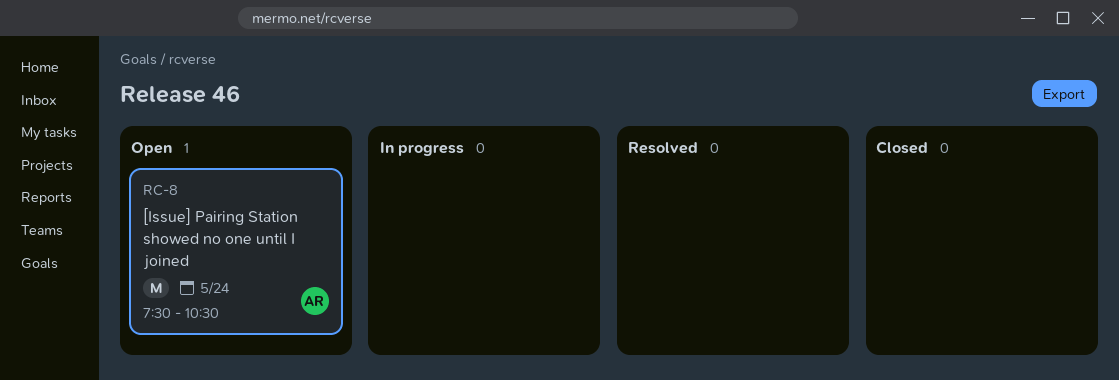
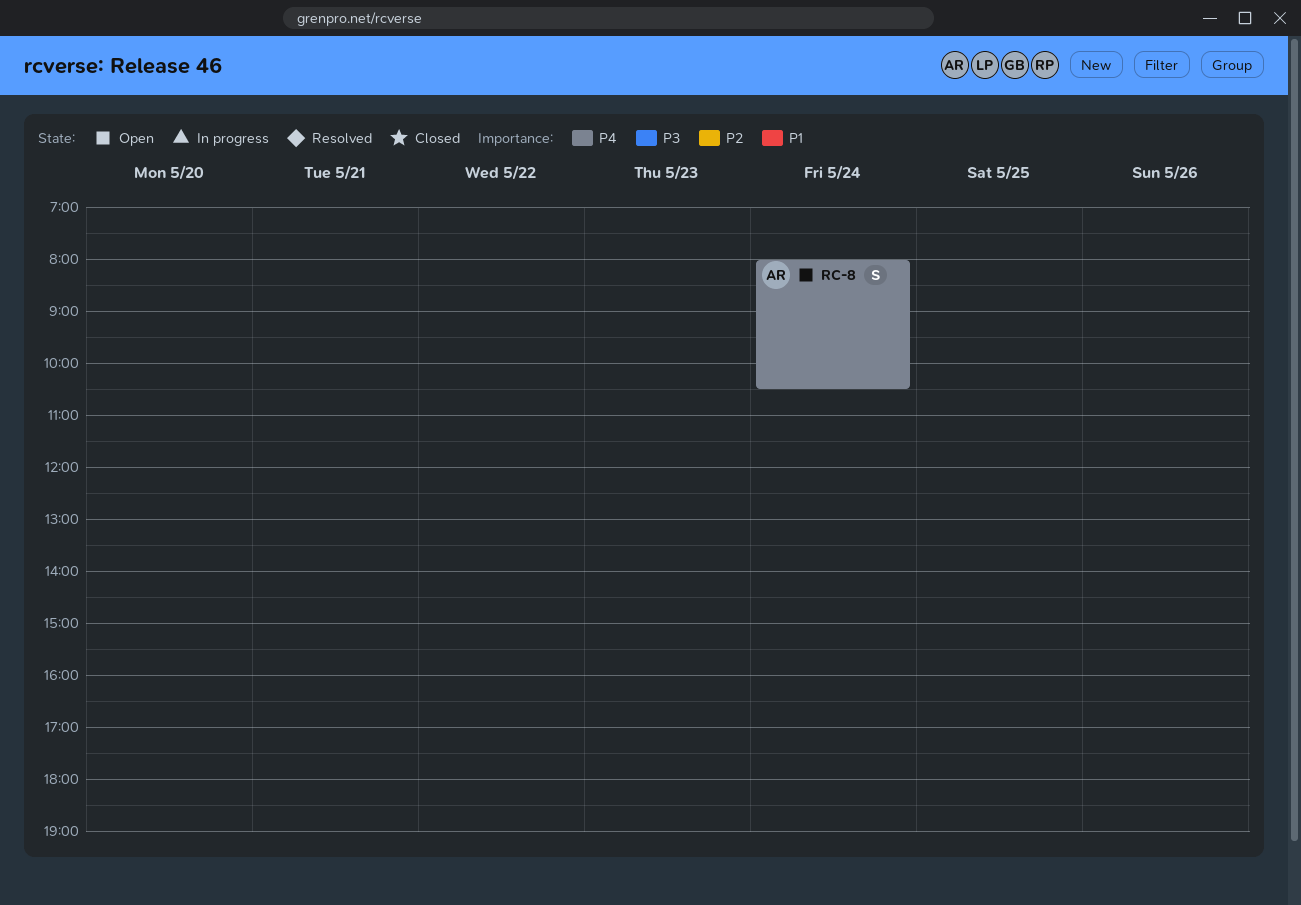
RC-8, estimate: M -> S
RC-8, begins: 07:30 -> 08:00

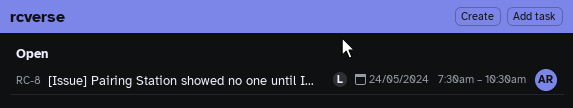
RC-8, estimate: S -> L
RC-8, begins: 08:00 -> 07:30

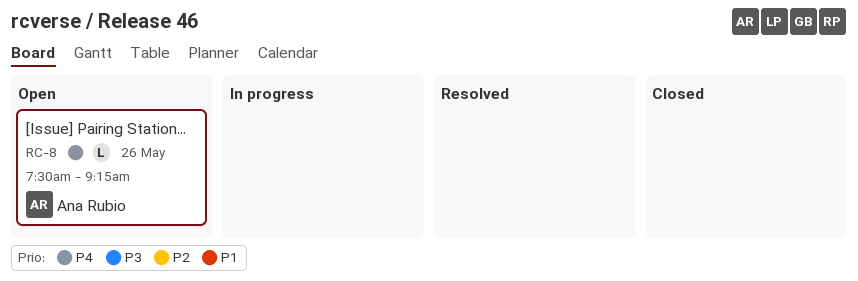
RC-8, day: May 24 -> May 26
RC-8, ends: 10:30 -> 09:15

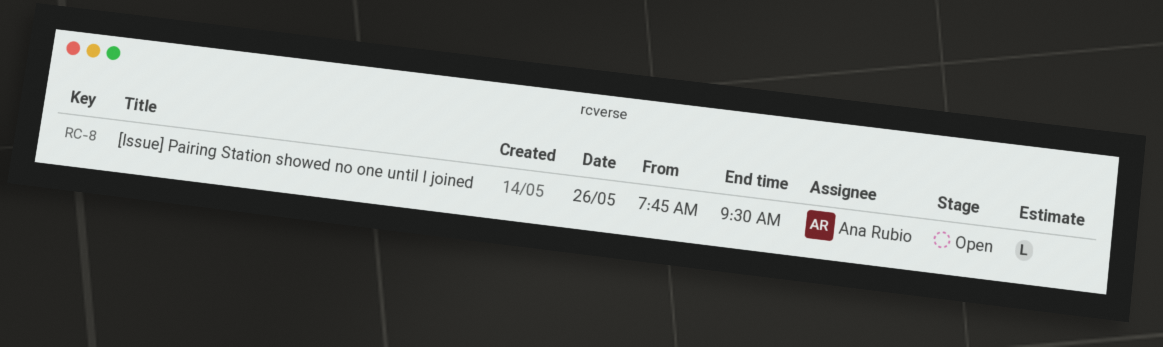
RC-8, begins: 07:30 -> 07:45
RC-8, ends: 09:15 -> 09:30

